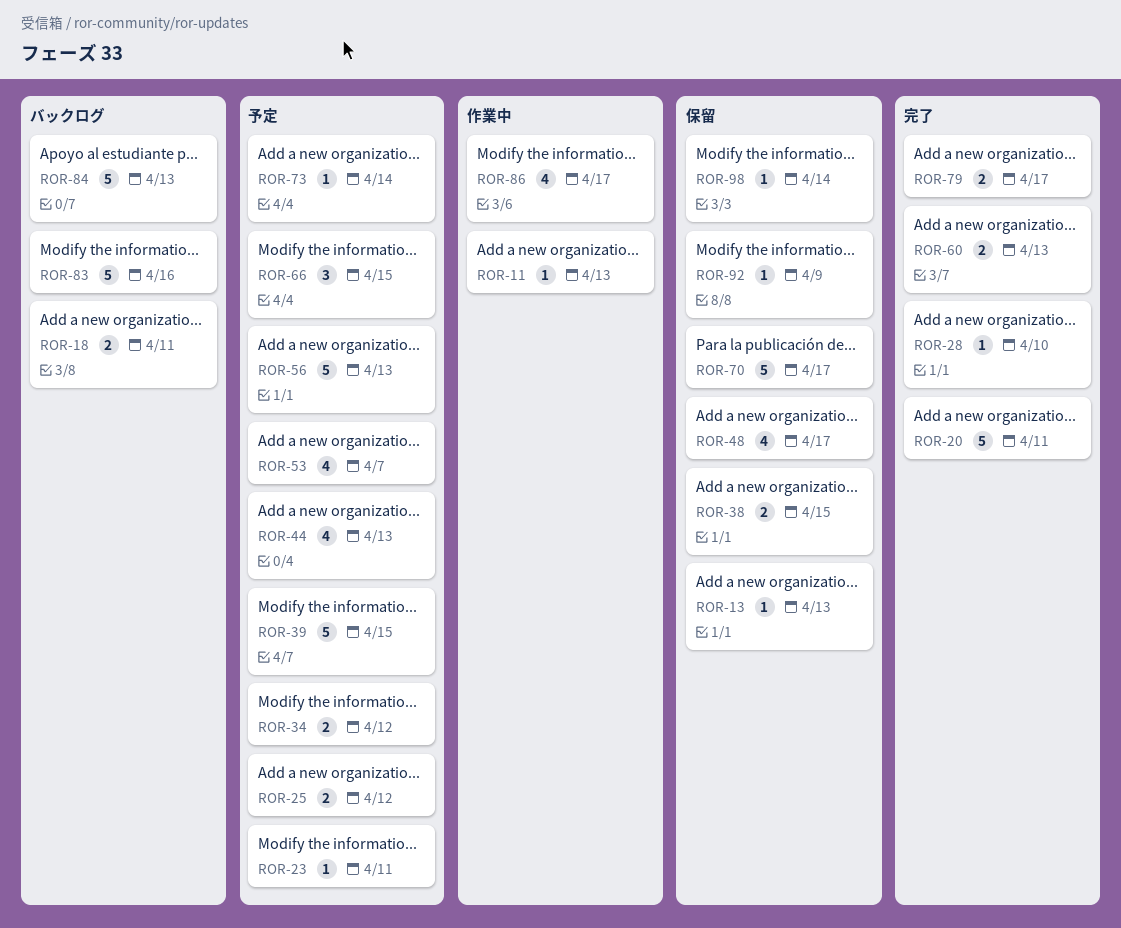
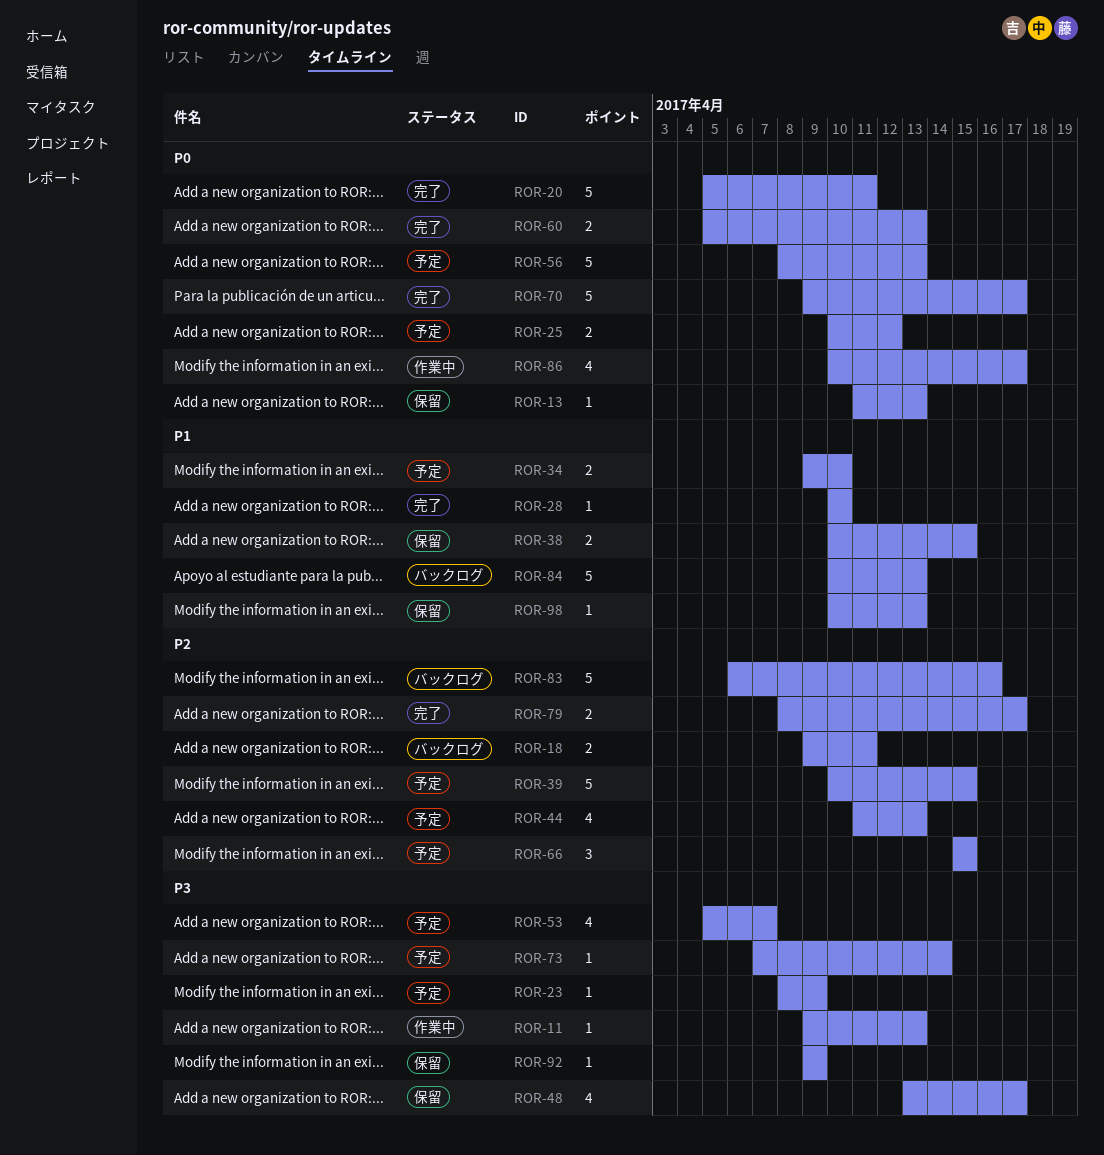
ROR-23, due: Apr 11 -> Apr 9
ROR-34, due: Apr 12 -> Apr 10
ROR-70, status: 保留 -> 完了
ROR-98, due: Apr 14 -> Apr 13

